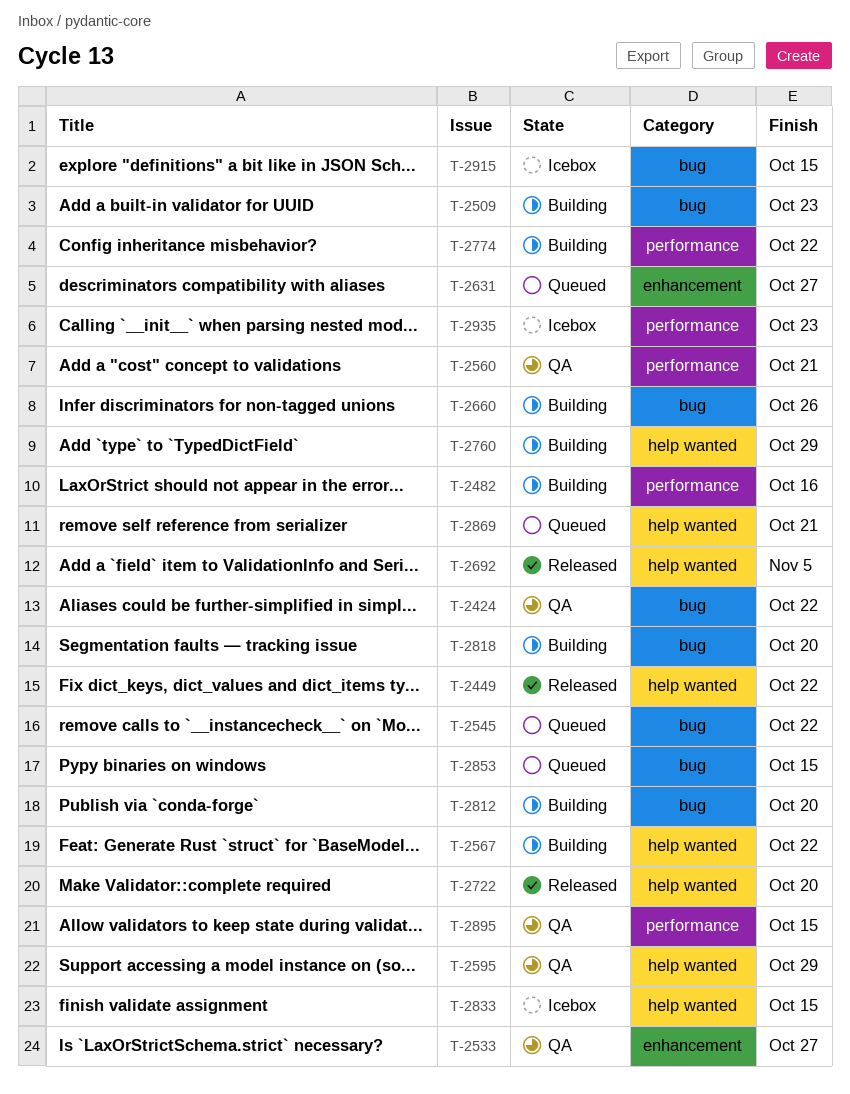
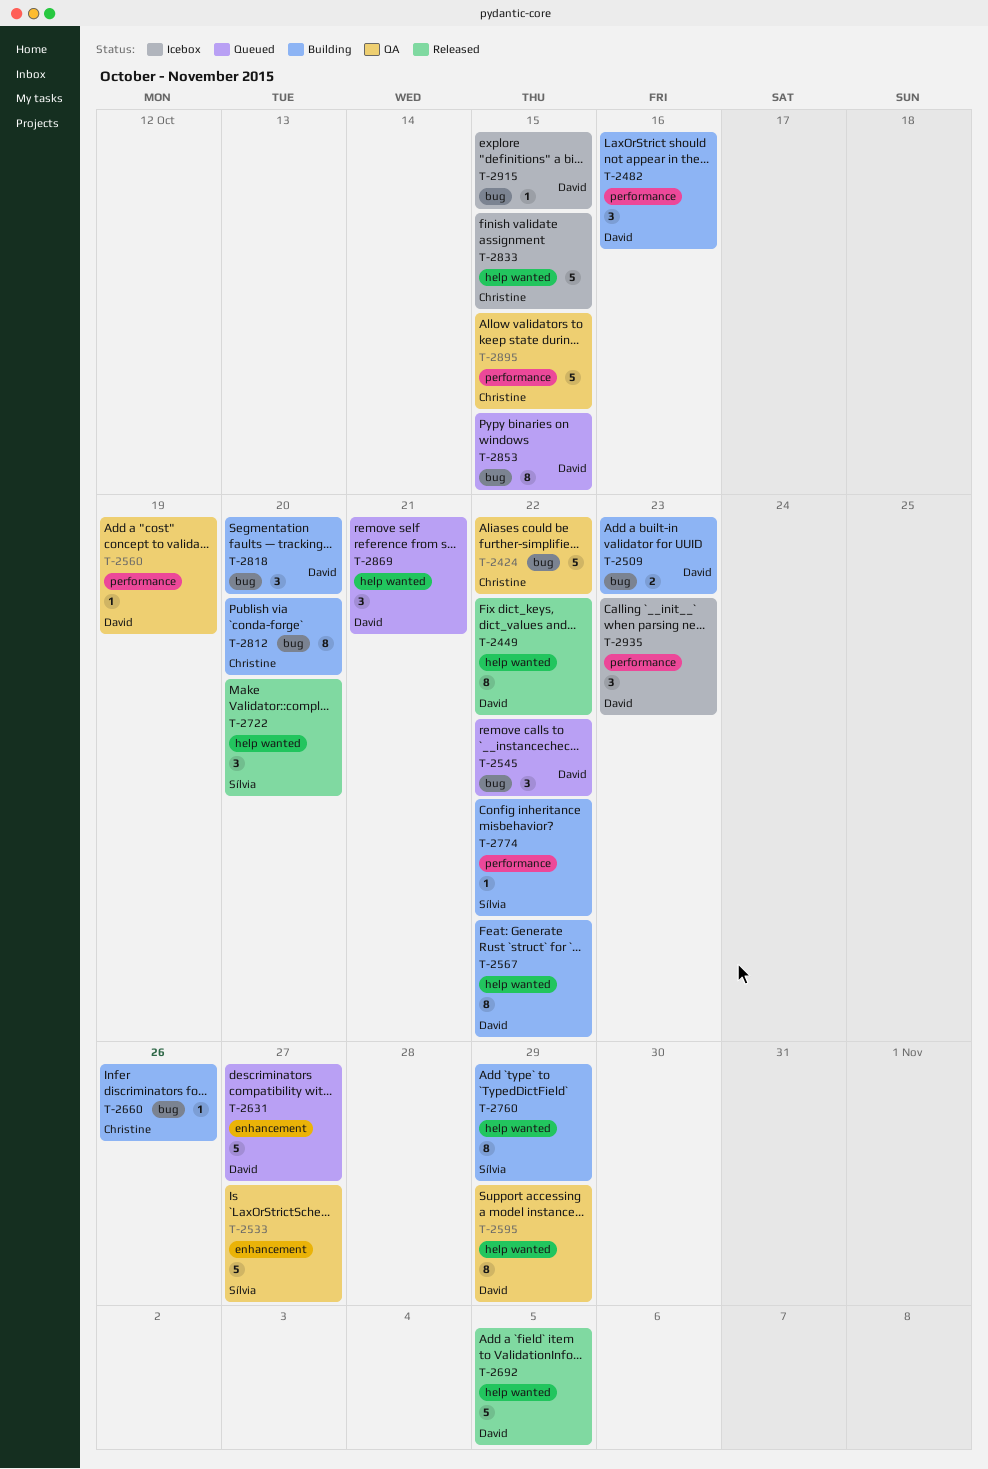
T-2560, due: Oct 21 -> Oct 19

